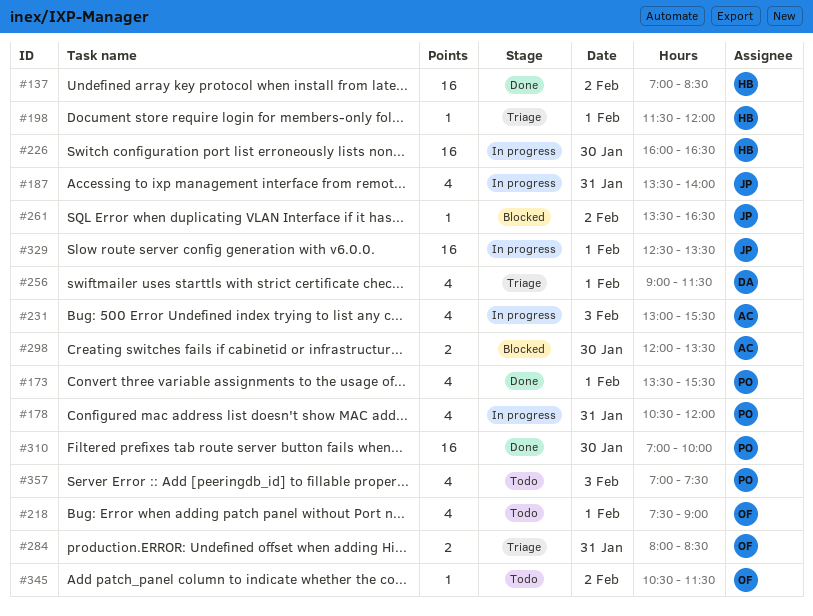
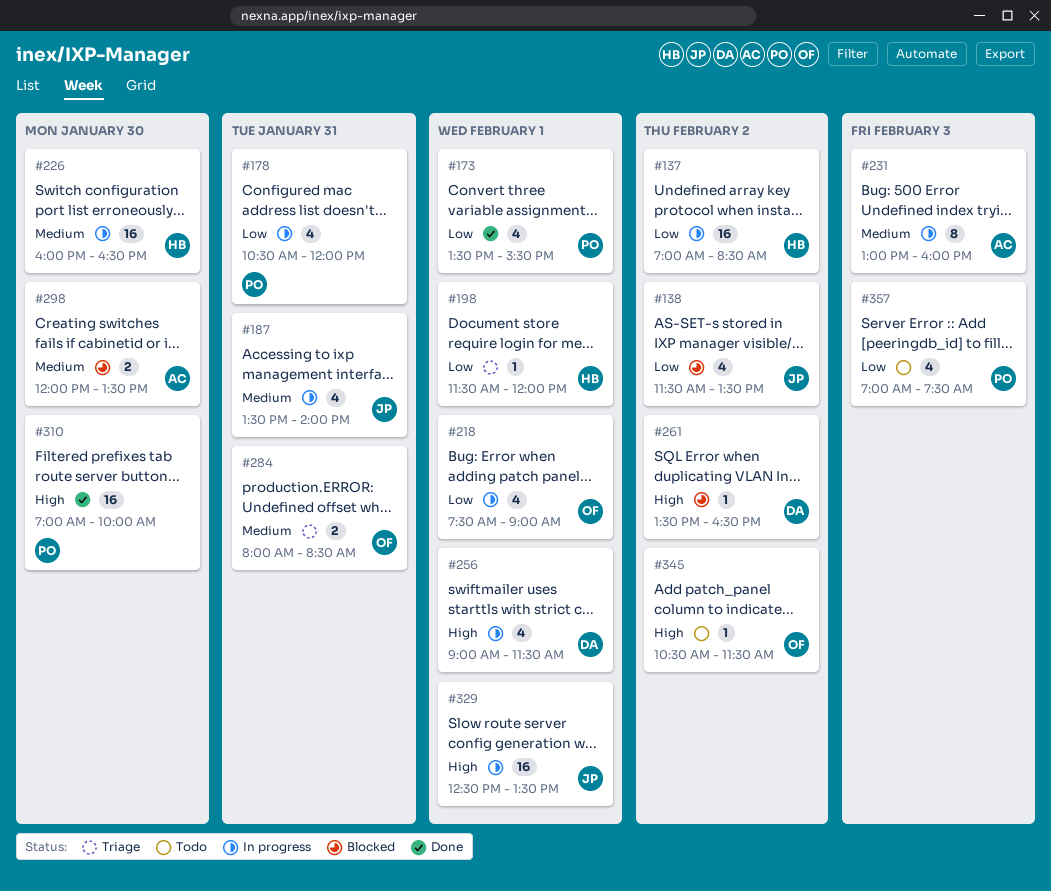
#137, status: Done -> In progress
#138: none -> present
#218, status: Todo -> In progress
#231, estimate: 4 -> 8
#231, ends: 15:30 -> 16:00
#256, status: Triage -> In progress
#261, owner: JP -> DA

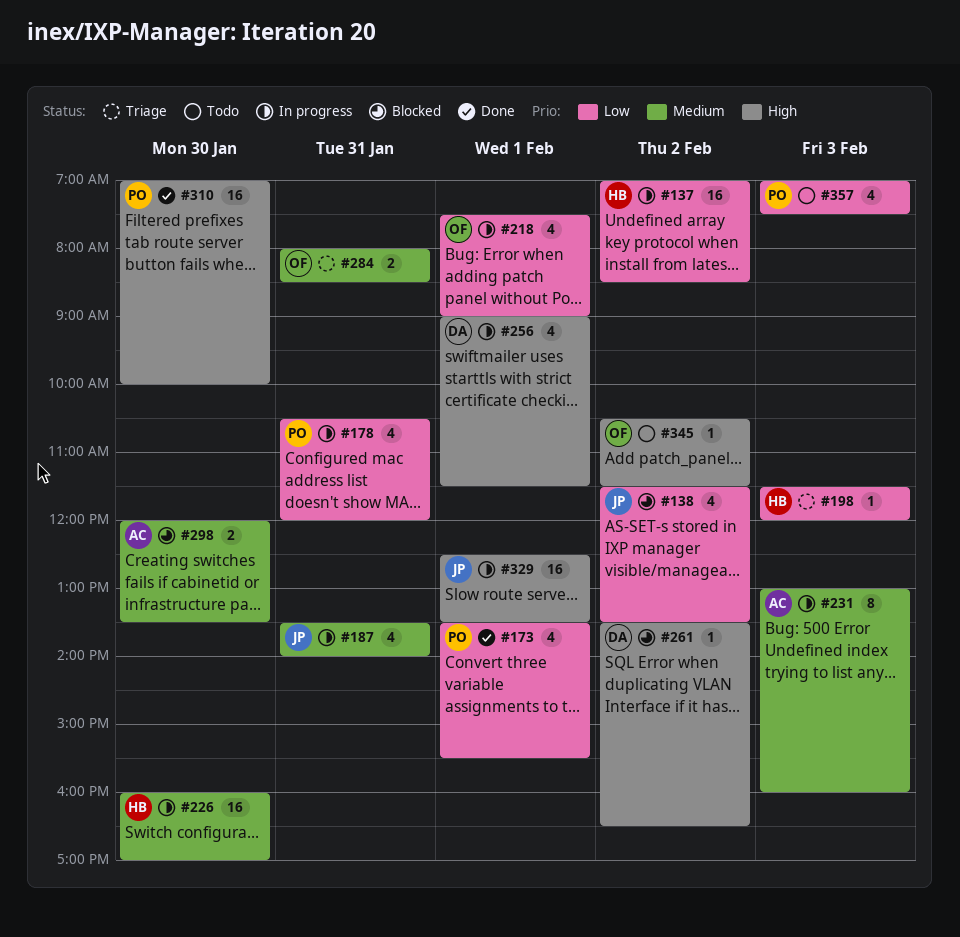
#198, day: Feb 1 -> Feb 3
#226, ends: 16:30 -> 17:00

